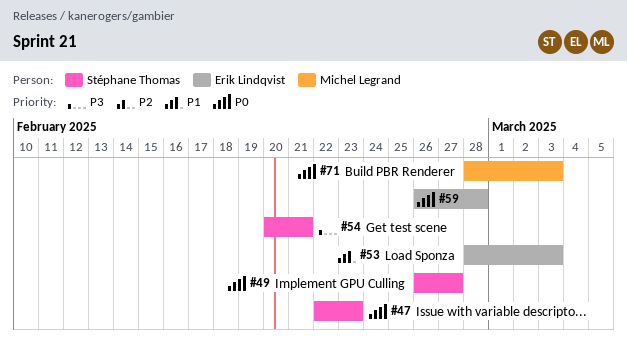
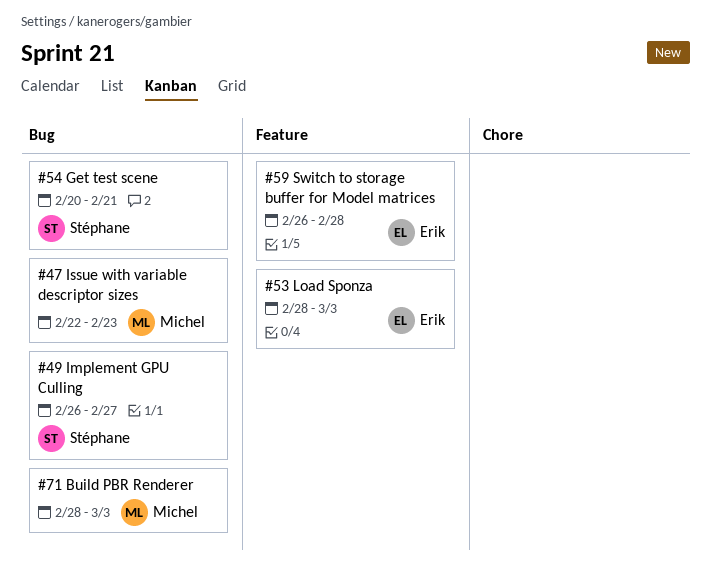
#47, owner: Stéphane Thomas -> Michel Legrand

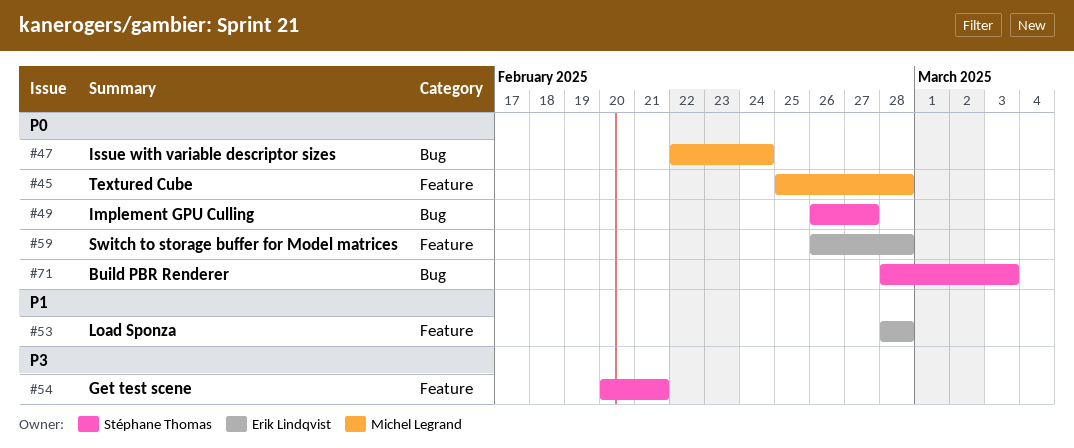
#45: none -> present
#47, due: Feb 23 -> Feb 24
#53, due: Mar 3 -> Feb 28
#54, label: Bug -> Feature
#71, owner: Michel Legrand -> Stéphane Thomas

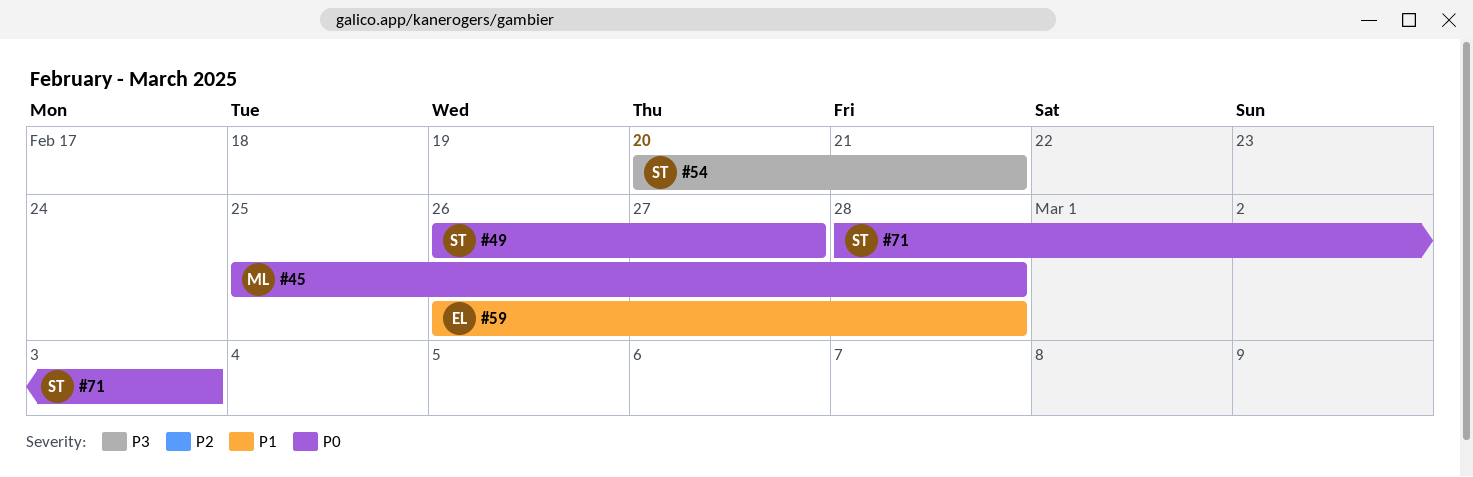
#47: present -> none
#53: present -> none
#59, priority: P0 -> P1

